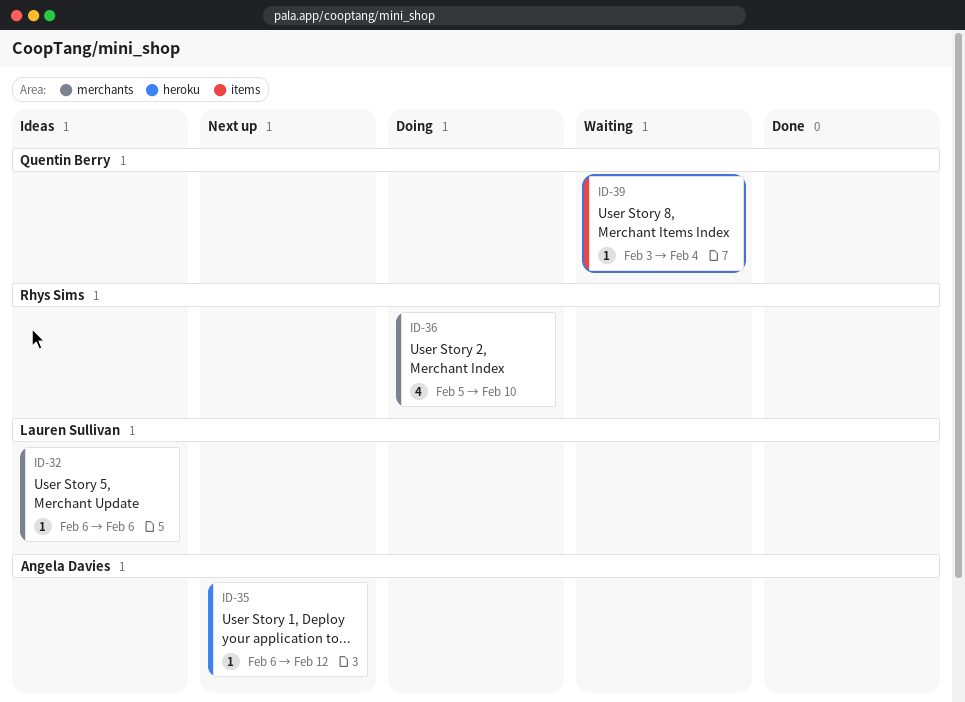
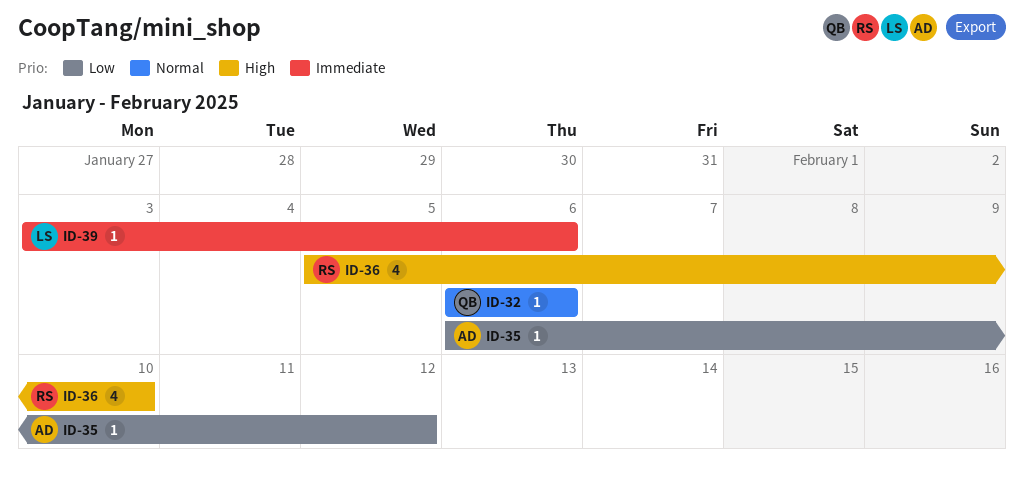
ID-32, owner: Lauren Sullivan -> Quentin Berry
ID-39, owner: Quentin Berry -> Lauren Sullivan
ID-39, due: Feb 4 -> Feb 6

